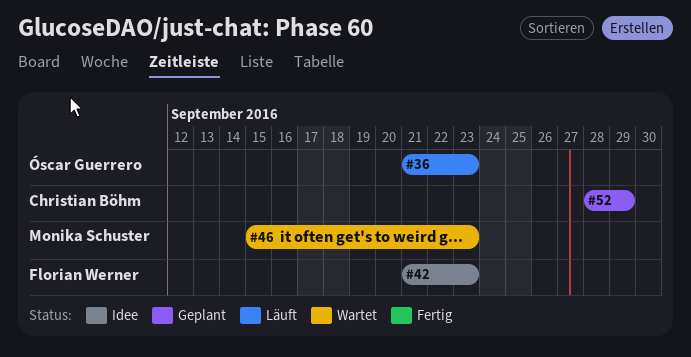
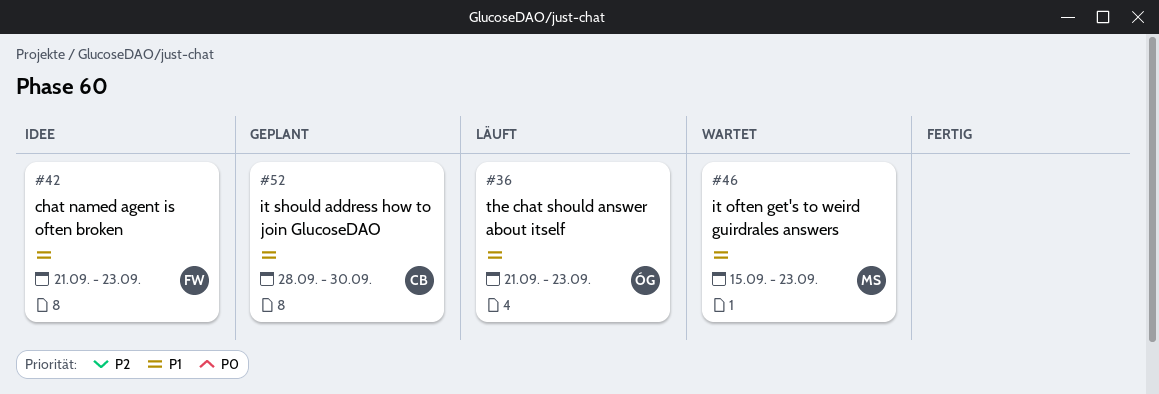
#52, due: Sep 29 -> Sep 30

